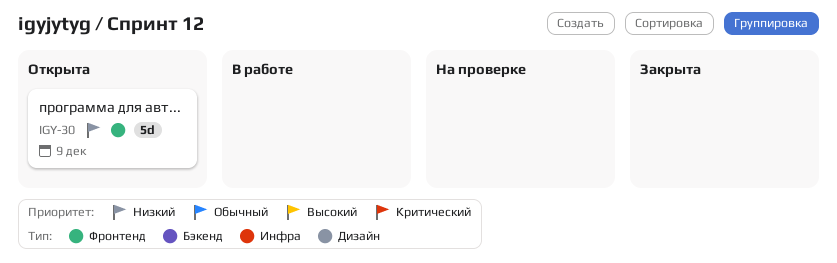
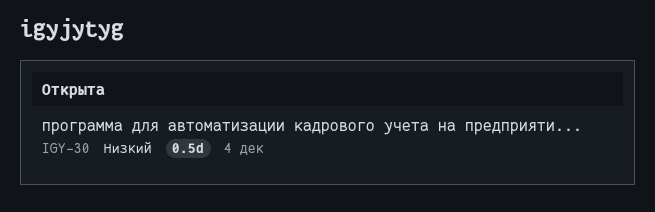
IGY-30, estimate: 5d -> 0.5d
IGY-30, due: Dec 9 -> Dec 4

